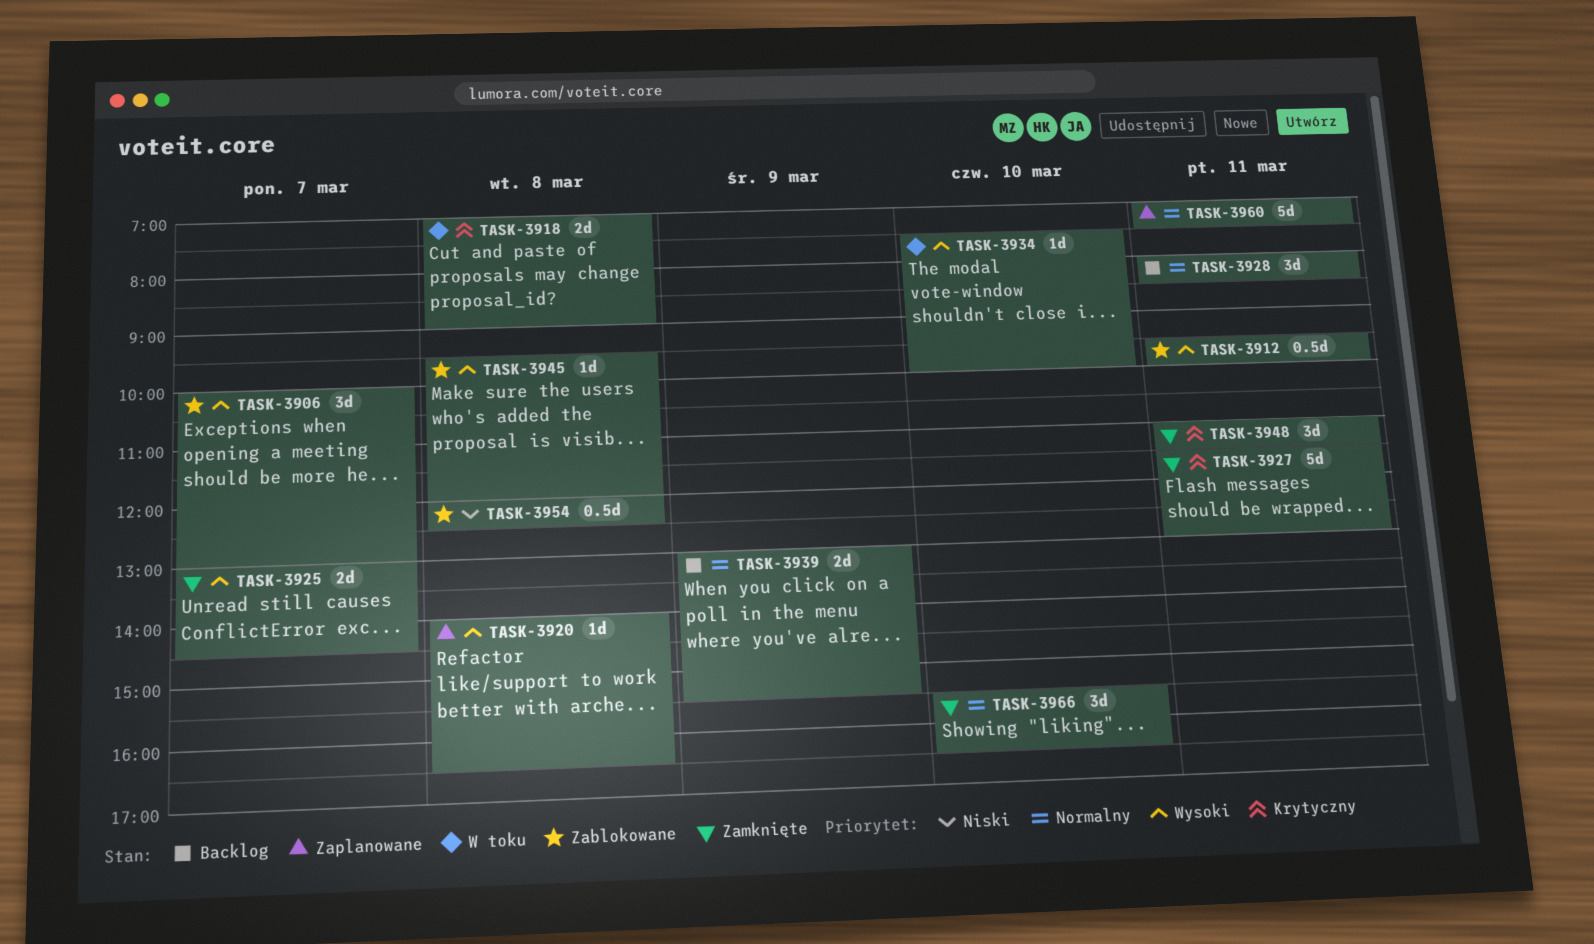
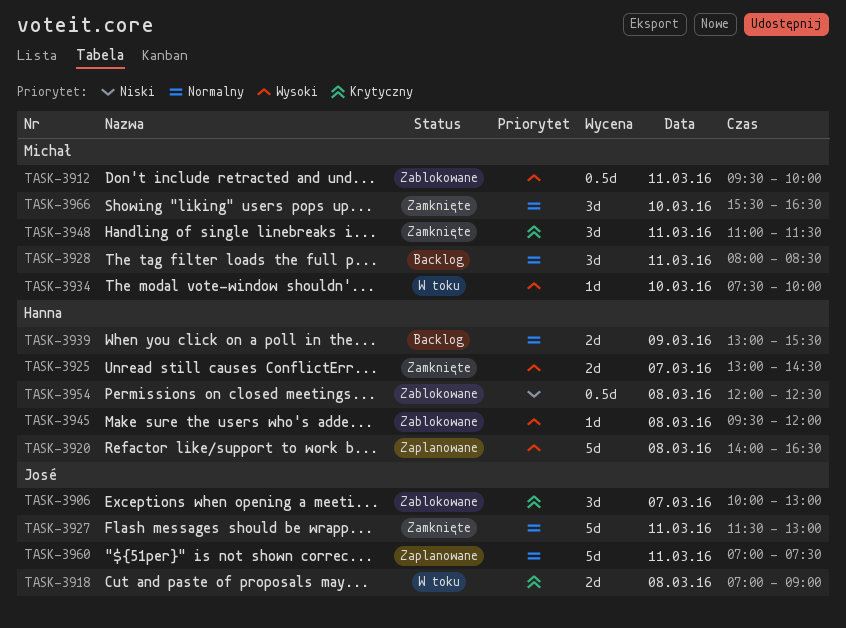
TASK-3906, priority: Wysoki -> Krytyczny
TASK-3920, estimate: 1d -> 5d
TASK-3927, priority: Krytyczny -> Normalny

